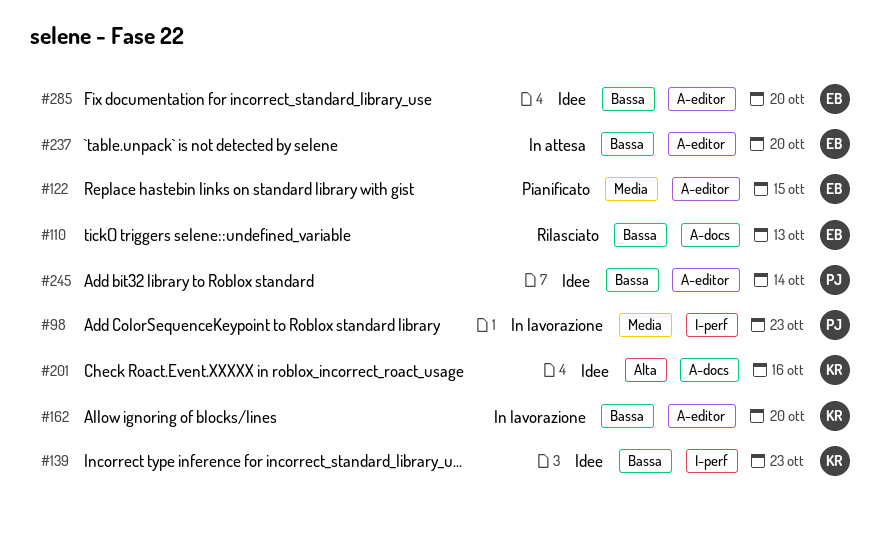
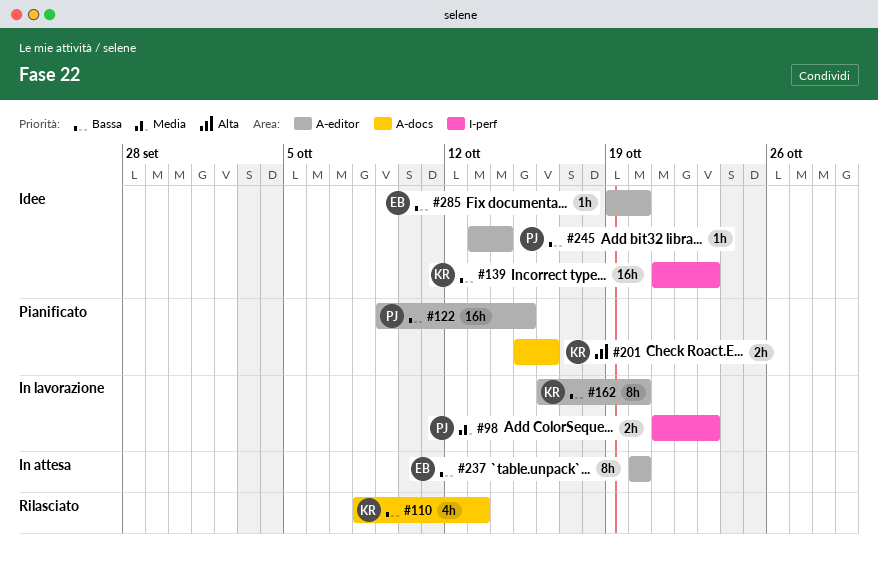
#110, owner: EB -> KR
#122, owner: EB -> PJ
#122, priority: Media -> Bassa
#201, status: Idee -> Pianificato

